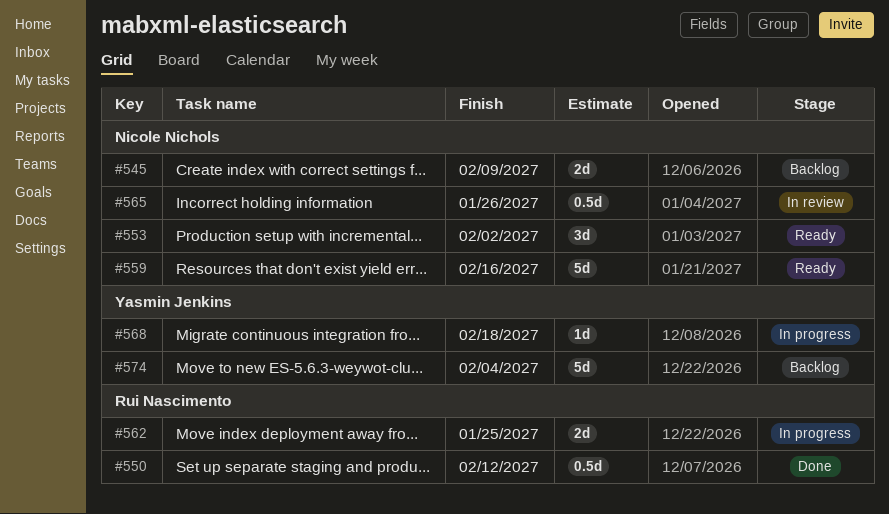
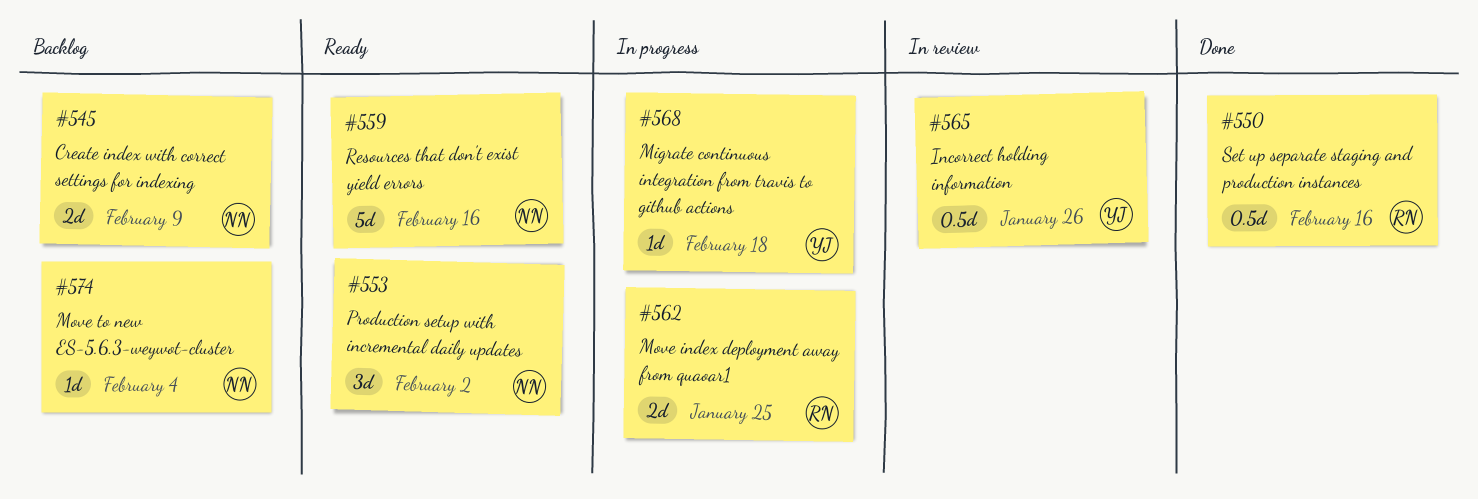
#550, due: Feb 12 -> Feb 16
#565, owner: Nicole Nichols -> Yasmin Jenkins
#574, owner: Yasmin Jenkins -> Nicole Nichols
#574, estimate: 5d -> 1d

